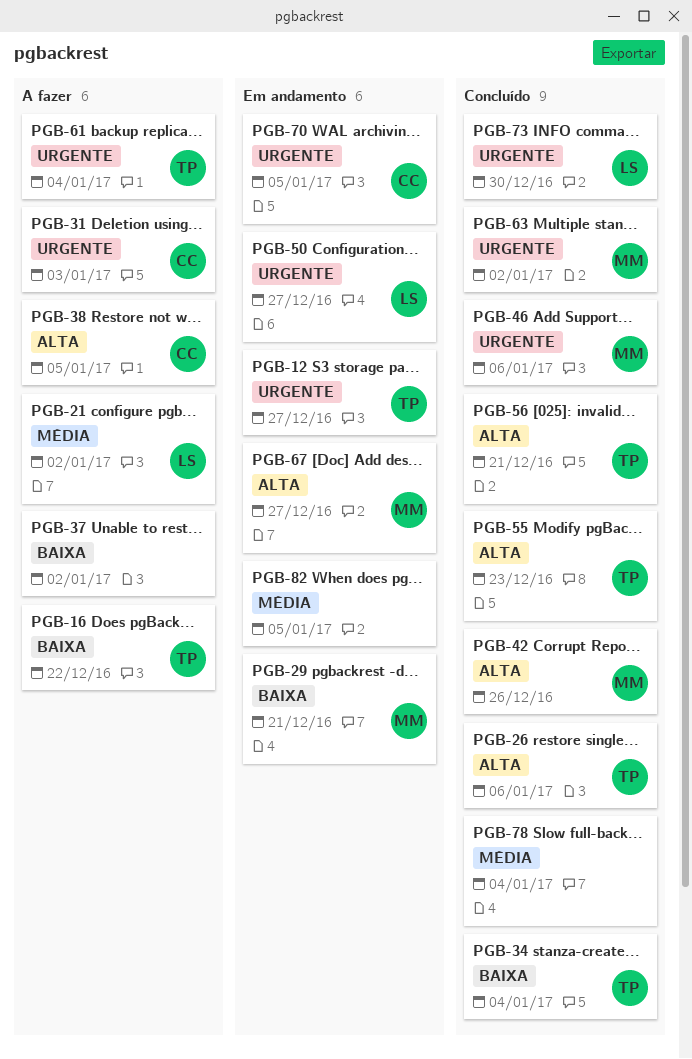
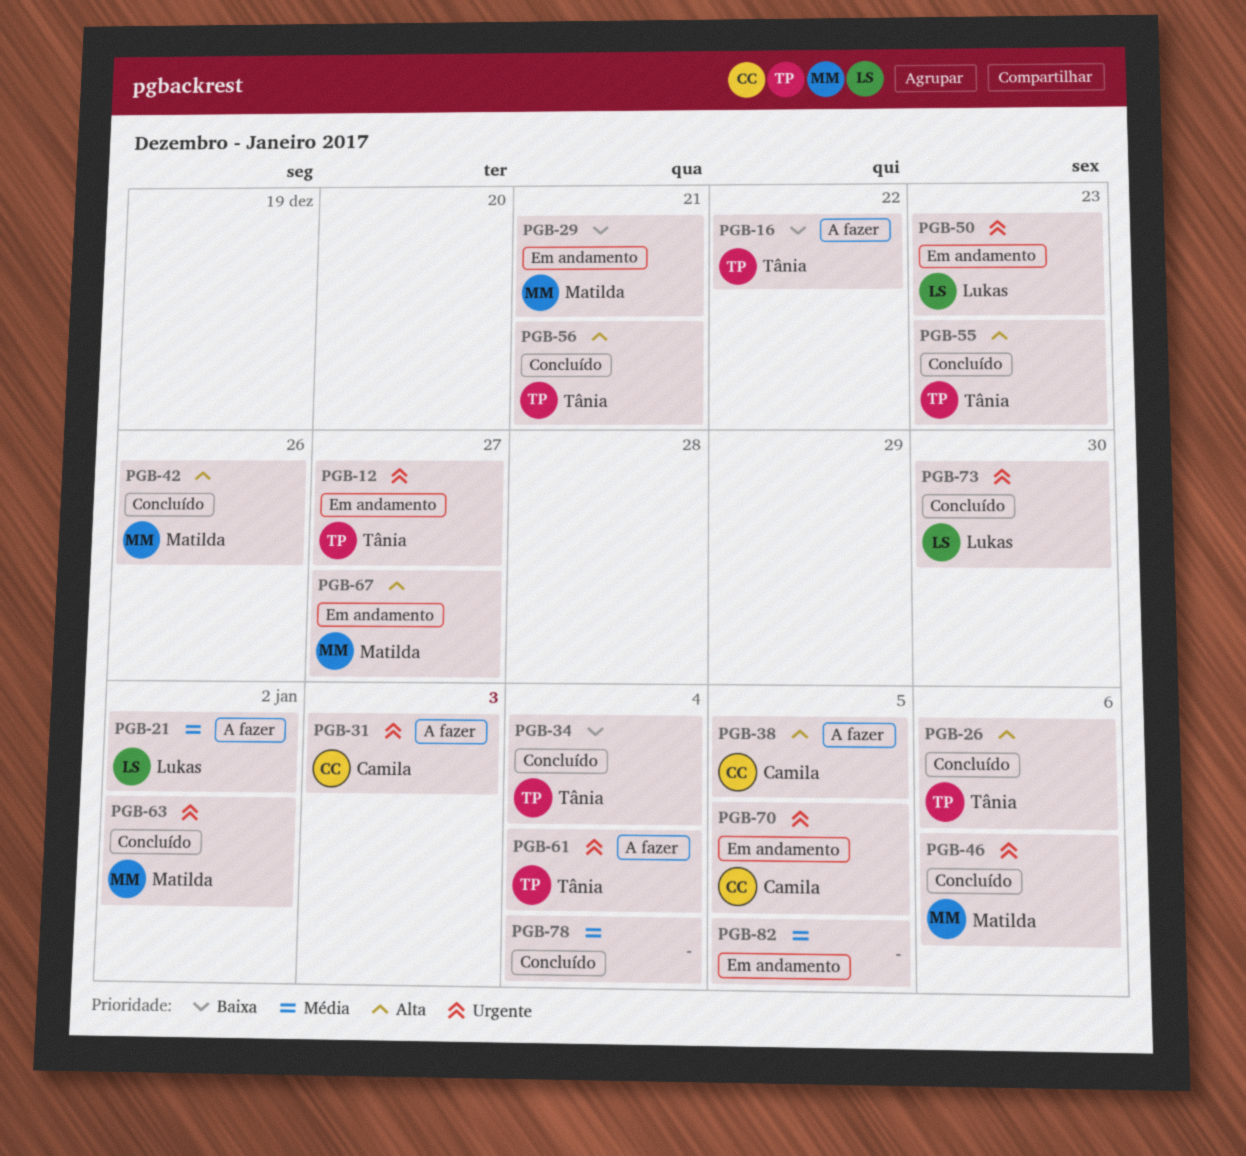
PGB-37: present -> none
PGB-50, due: Dec 27 -> Dec 23

